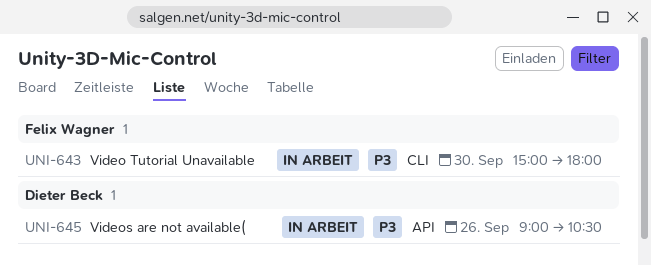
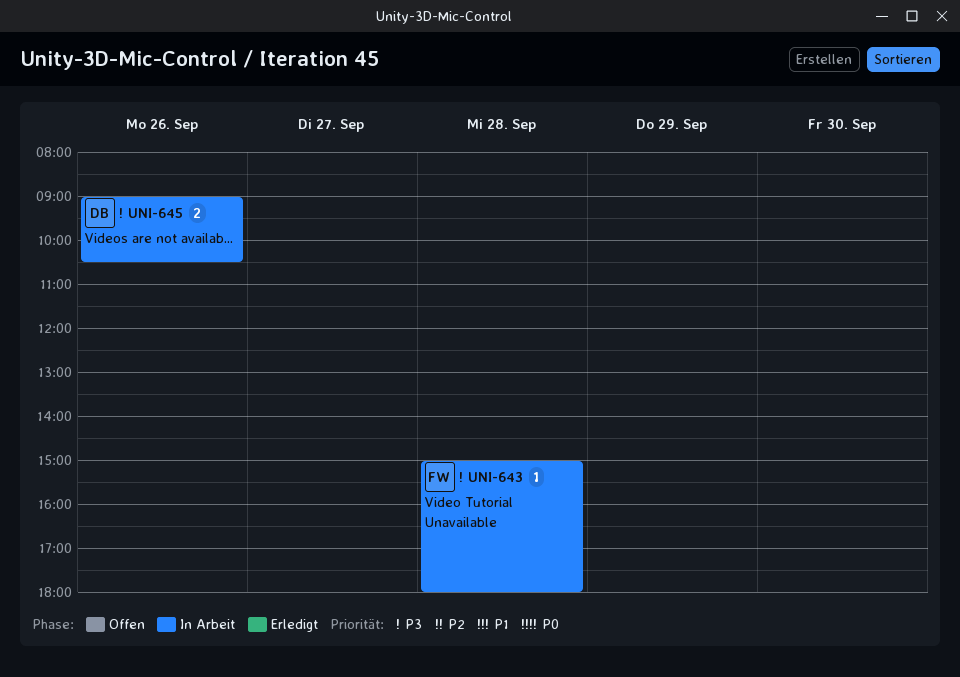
UNI-643, day: Sep 30 -> Sep 28

